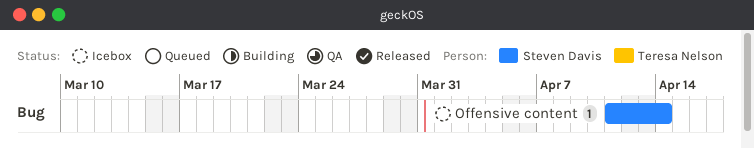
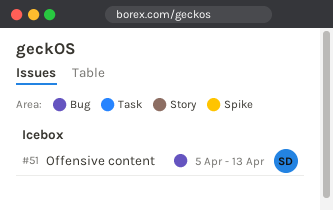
Offensive content, start: Apr 11 -> Apr 5
Offensive content, due: Apr 14 -> Apr 13

